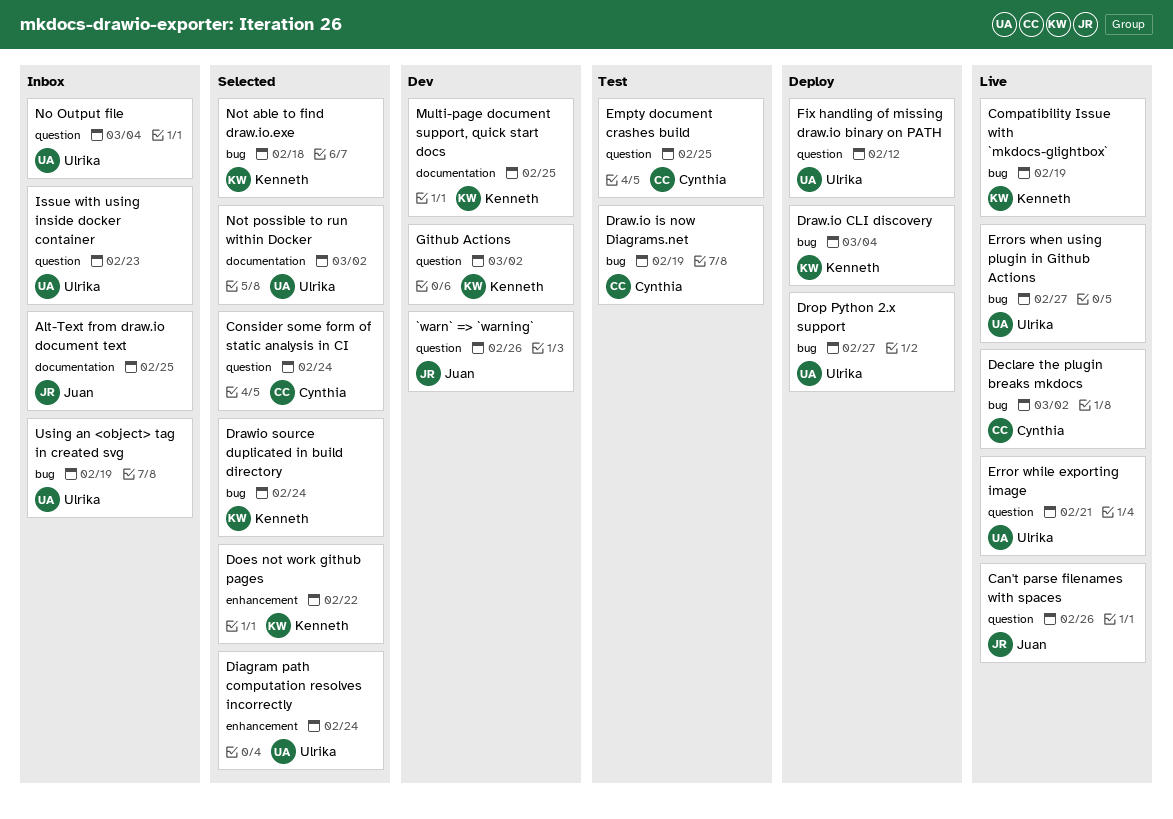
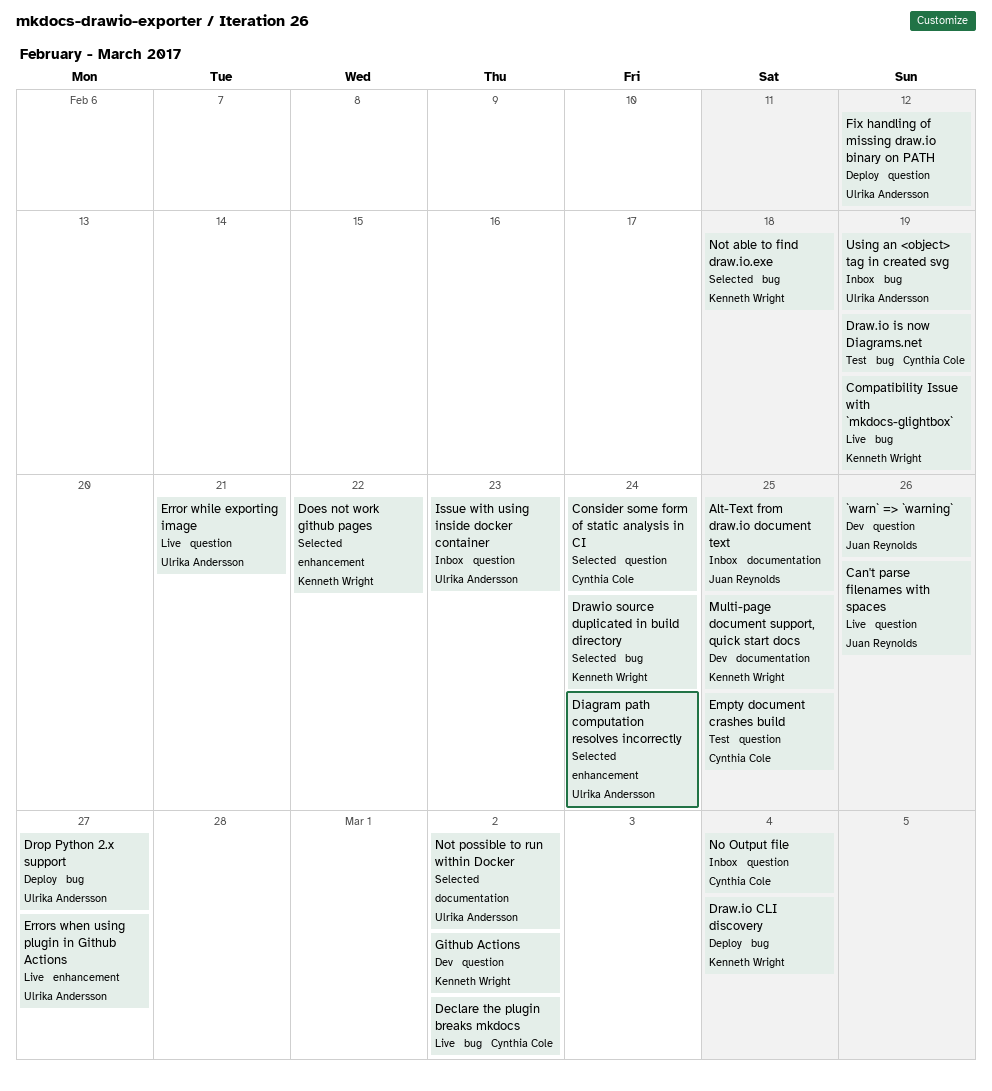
Errors when using plugin in Github Actions, label: bug -> enhancement
No Output file, owner: Ulrika Andersson -> Cynthia Cole

